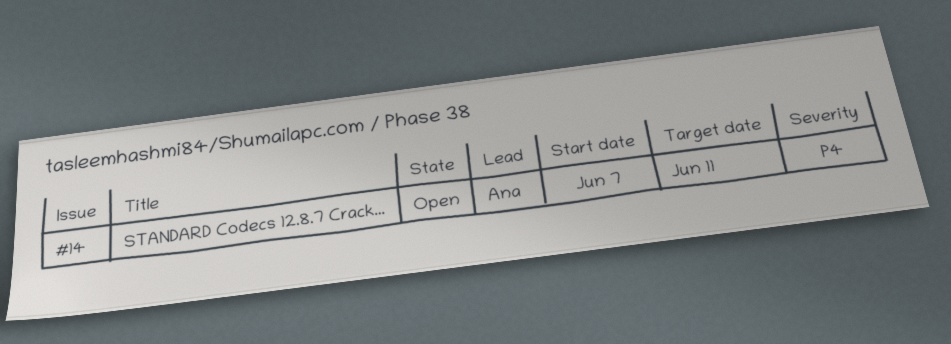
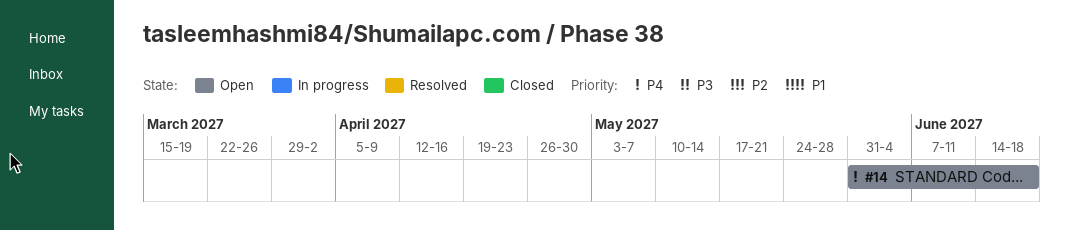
#14, start: Jun 7 -> May 31
#14, due: Jun 11 -> Jun 18

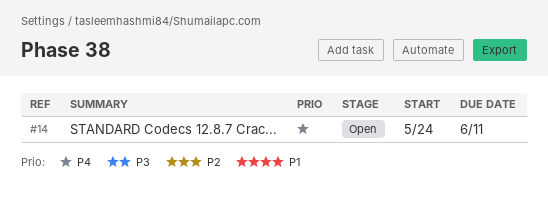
#14, start: May 31 -> May 24
#14, due: Jun 18 -> Jun 11

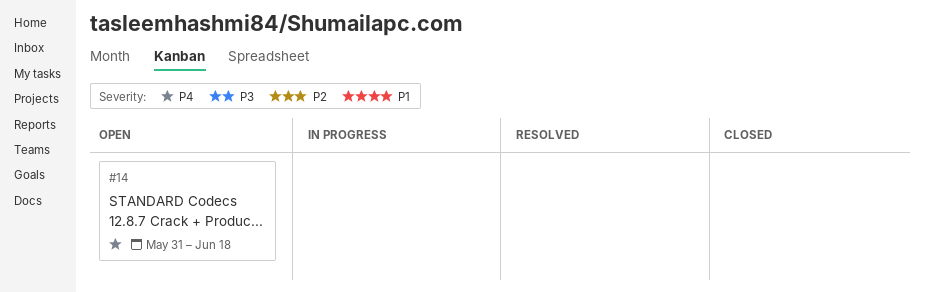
#14, start: May 24 -> May 31
#14, due: Jun 11 -> Jun 18

